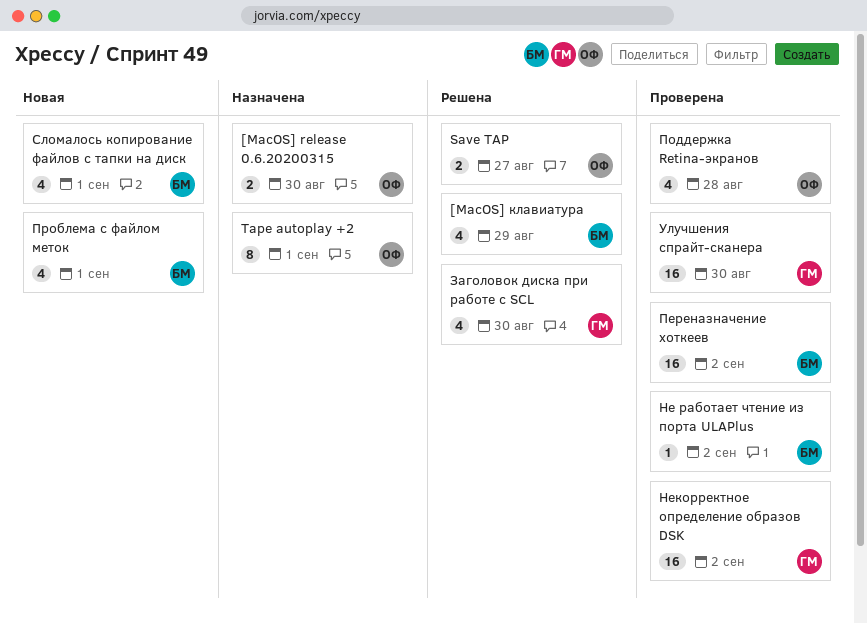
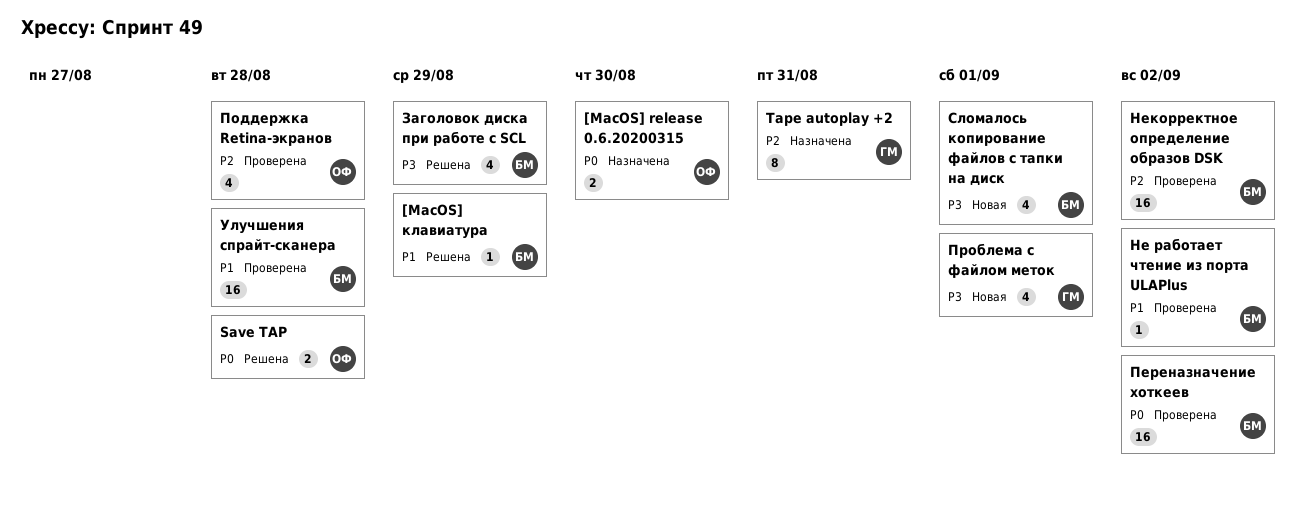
[MacOS] клавиатура, estimate: 4 -> 1
Save TAP, due: Aug 27 -> Aug 28
Tape autoplay +2, owner: ОФ -> ГМ
Tape autoplay +2, due: Sep 1 -> Aug 31
Заголовок диска при работе с SCL, owner: ГМ -> БМ
Заголовок диска при работе с SCL, due: Aug 30 -> Aug 29
Некорректное определение образов DSK, owner: ГМ -> БМ
Проблема с файлом меток, owner: БМ -> ГМ
Улучшения спрайт-сканера, owner: ГМ -> БМ
Улучшения спрайт-сканера, due: Aug 30 -> Aug 28

